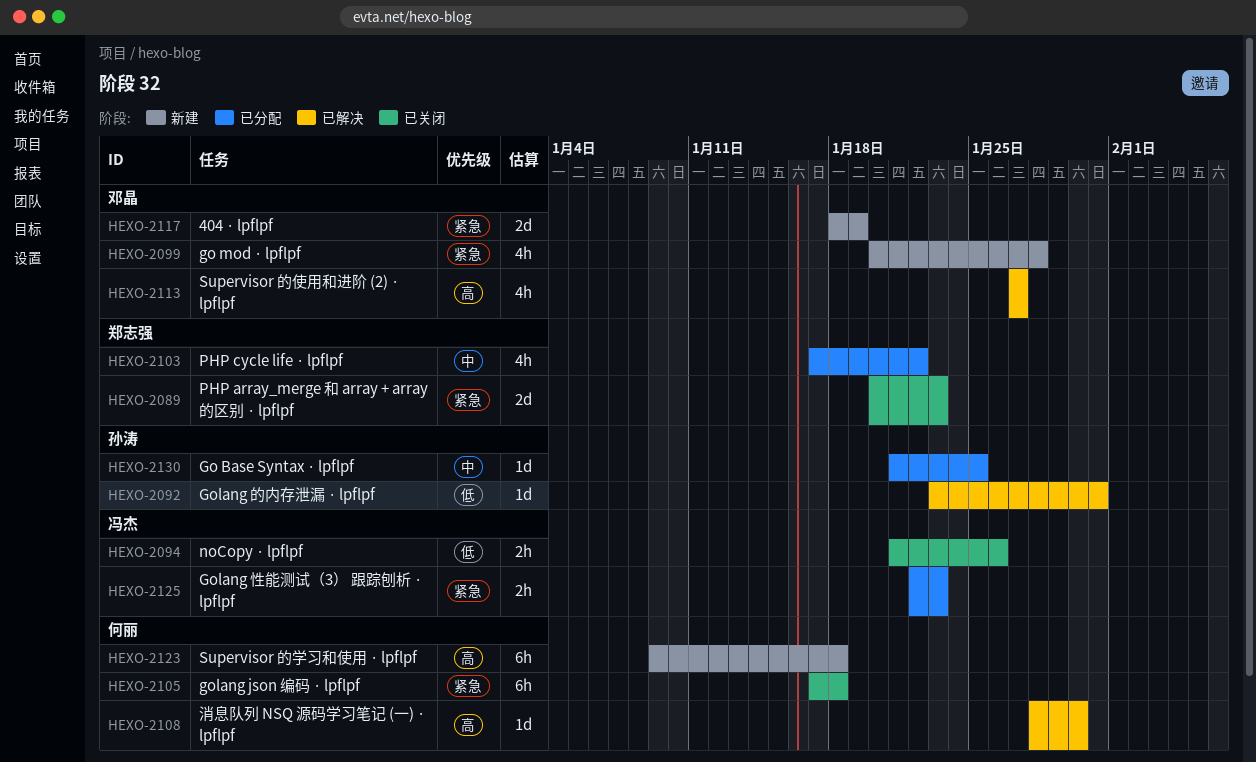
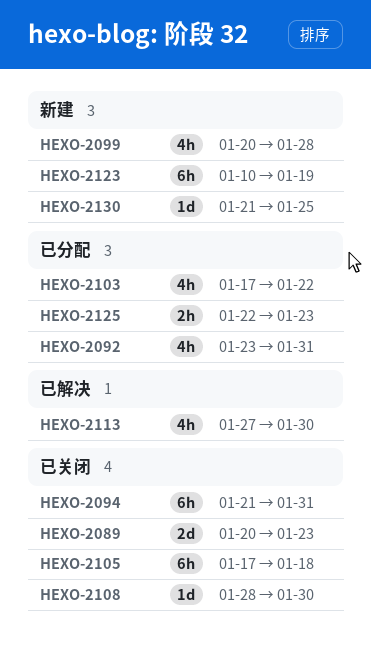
HEXO-2092, status: 已解决 -> 已分配
HEXO-2092, estimate: 1d -> 4h
HEXO-2094, estimate: 2h -> 6h
HEXO-2094, due: Jan 26 -> Jan 31
HEXO-2108, status: 已解决 -> 已关闭
HEXO-2113, due: Jan 27 -> Jan 30
HEXO-2117: present -> none
HEXO-2123, start: Jan 9 -> Jan 10
HEXO-2123, due: Jan 18 -> Jan 19
HEXO-2130, status: 已分配 -> 新建

